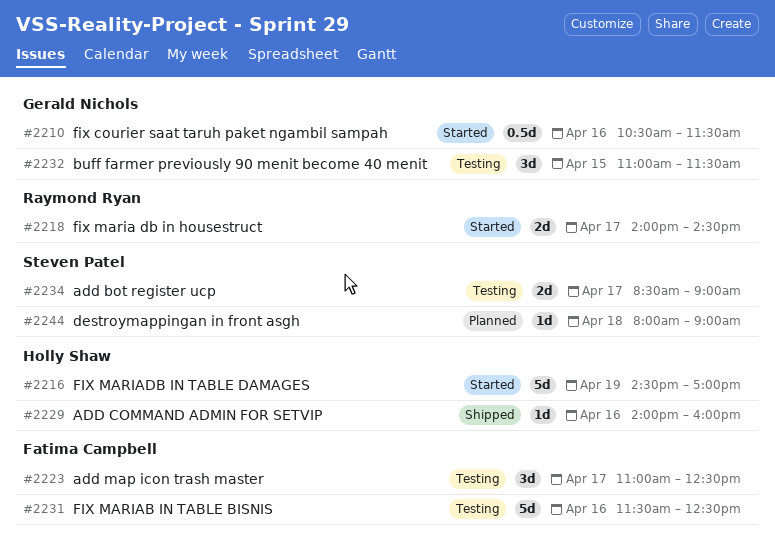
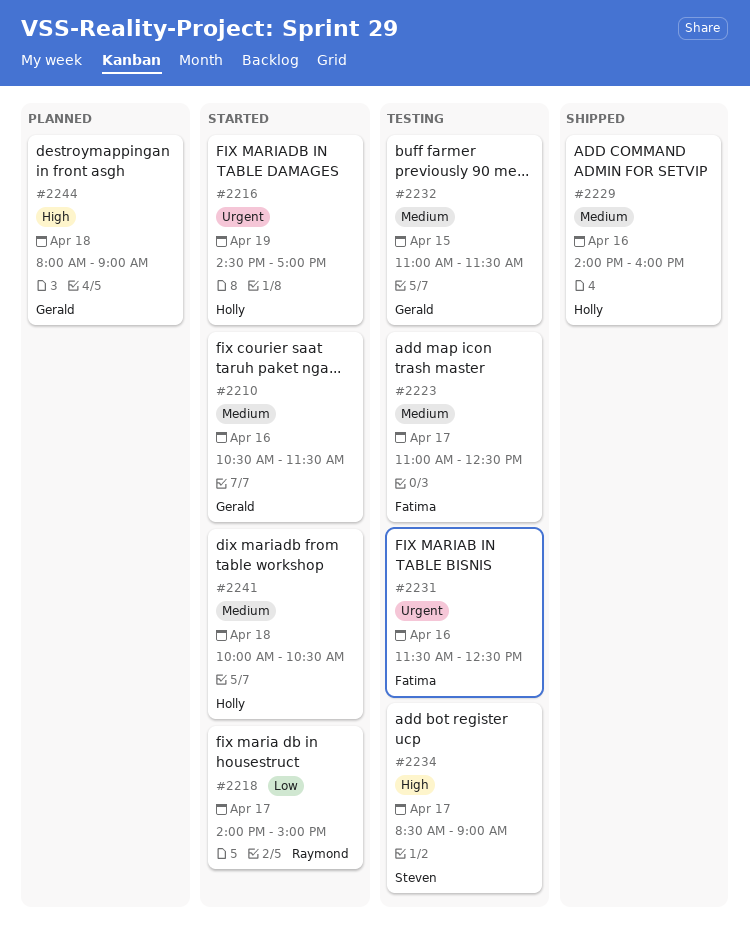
#2218, ends: 14:30 -> 15:00
#2241: none -> present
#2244, owner: Steven Patel -> Gerald Nichols

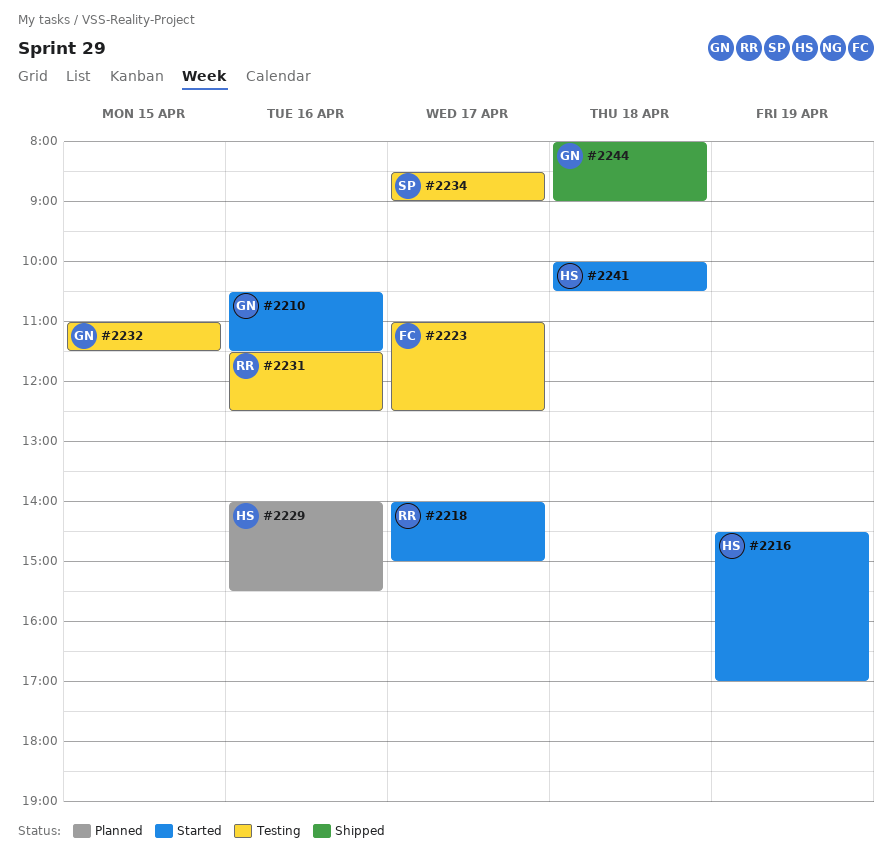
#2229, status: Shipped -> Planned
#2229, ends: 16:00 -> 15:30
#2231, owner: Fatima -> Raymond
#2244, status: Planned -> Shipped

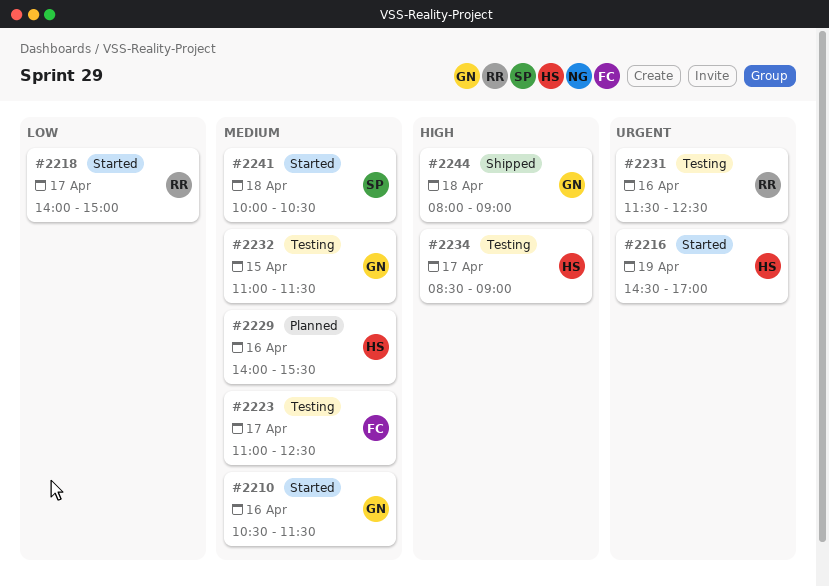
#2234, owner: SP -> HS
#2241, owner: HS -> SP

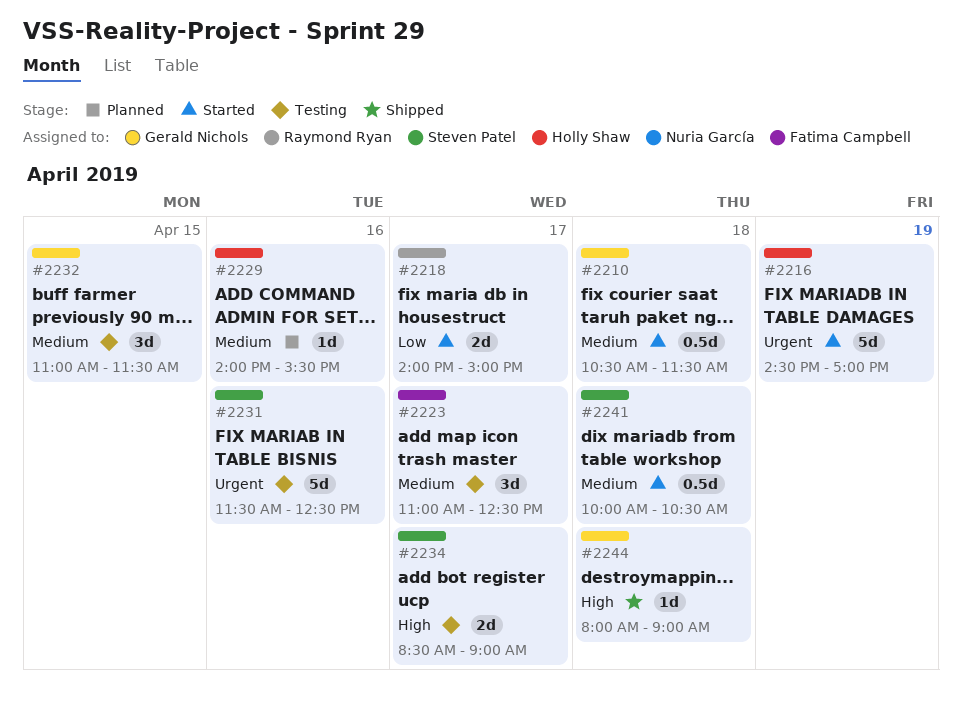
#2210, day: Apr 16 -> Apr 18
#2231, owner: Raymond Ryan -> Steven Patel
#2234, owner: Holly Shaw -> Steven Patel

